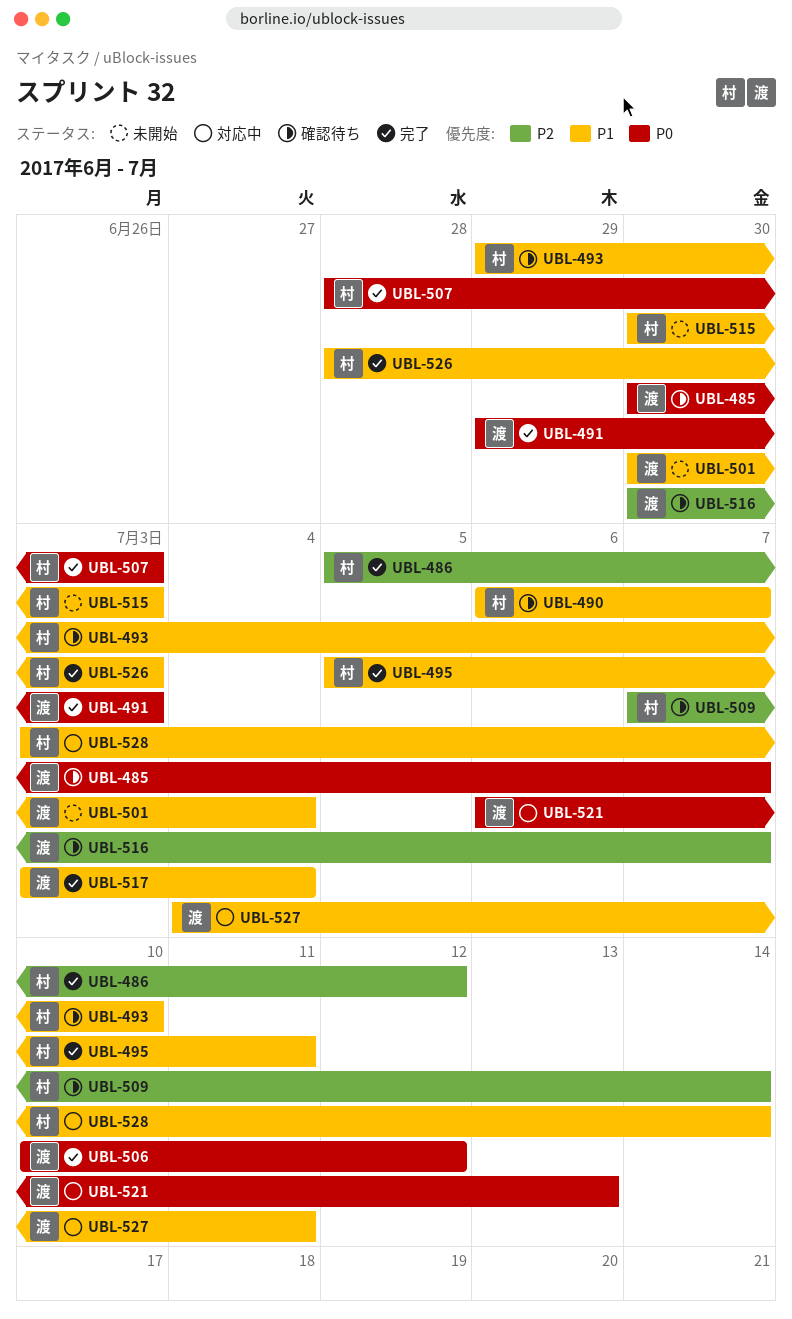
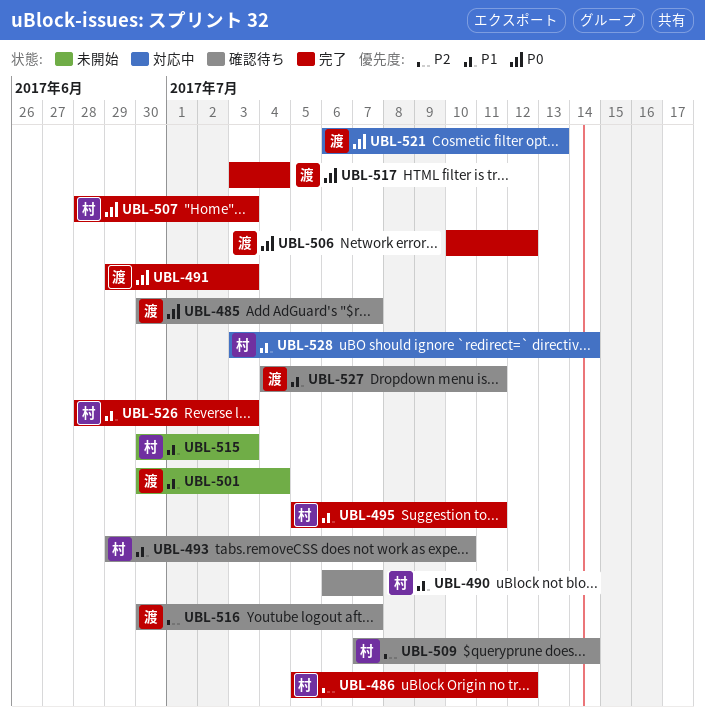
UBL-517, priority: P1 -> P0
UBL-527, status: 対応中 -> 確認待ち

